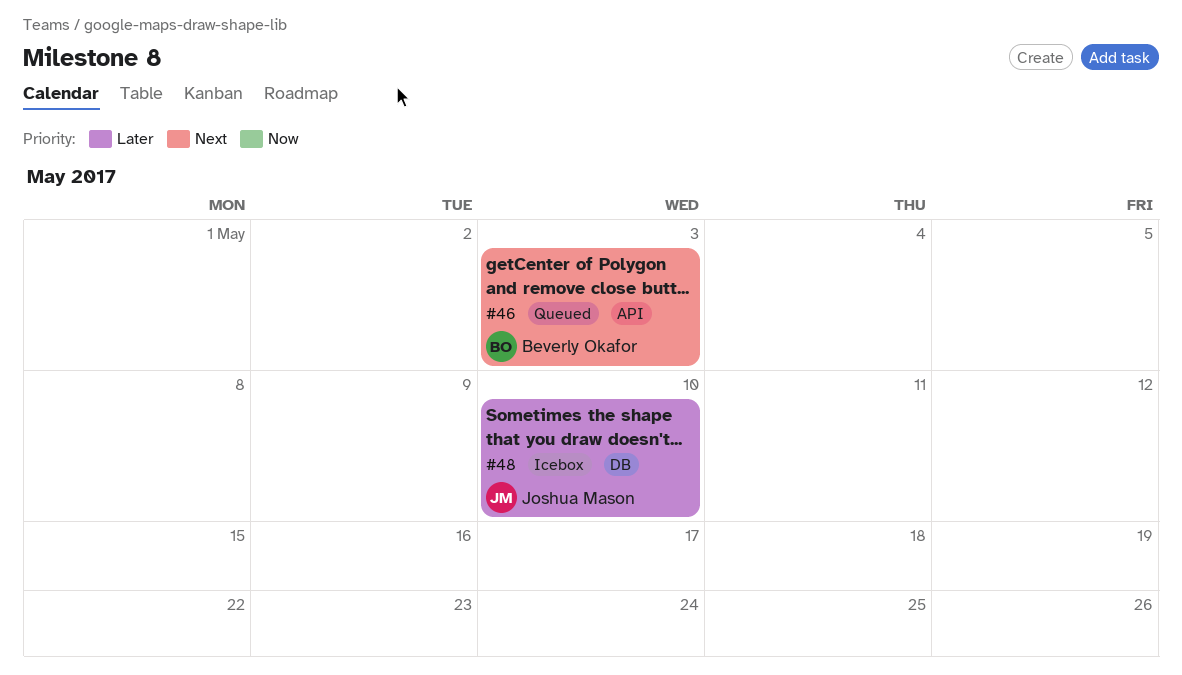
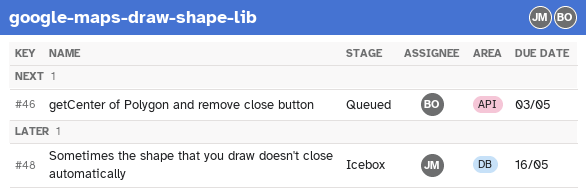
#48, due: May 10 -> May 16

